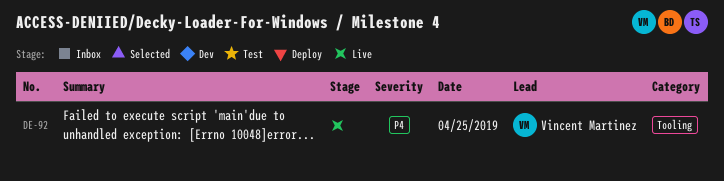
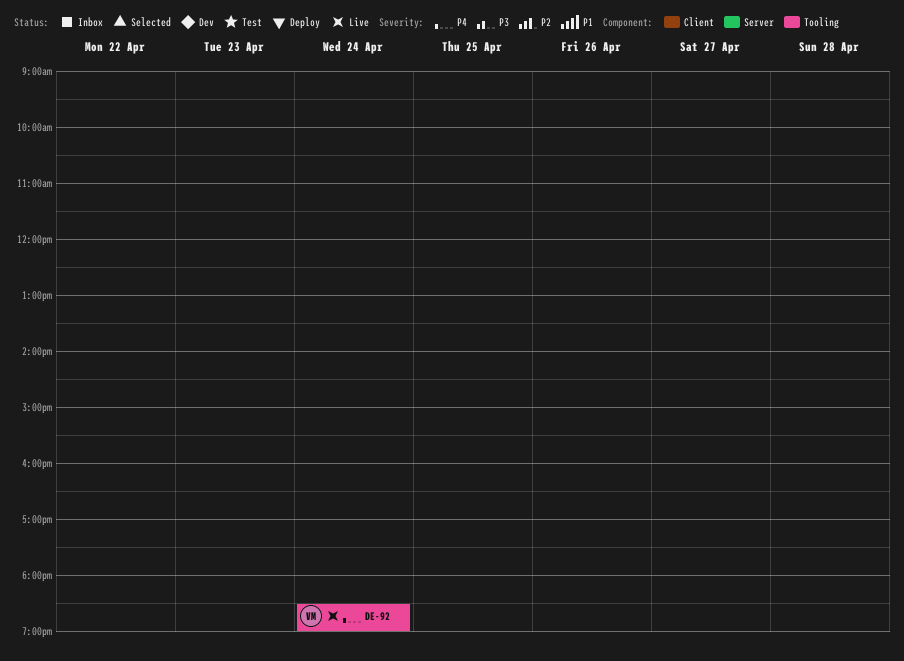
DE-92, day: Apr 25 -> Apr 24

